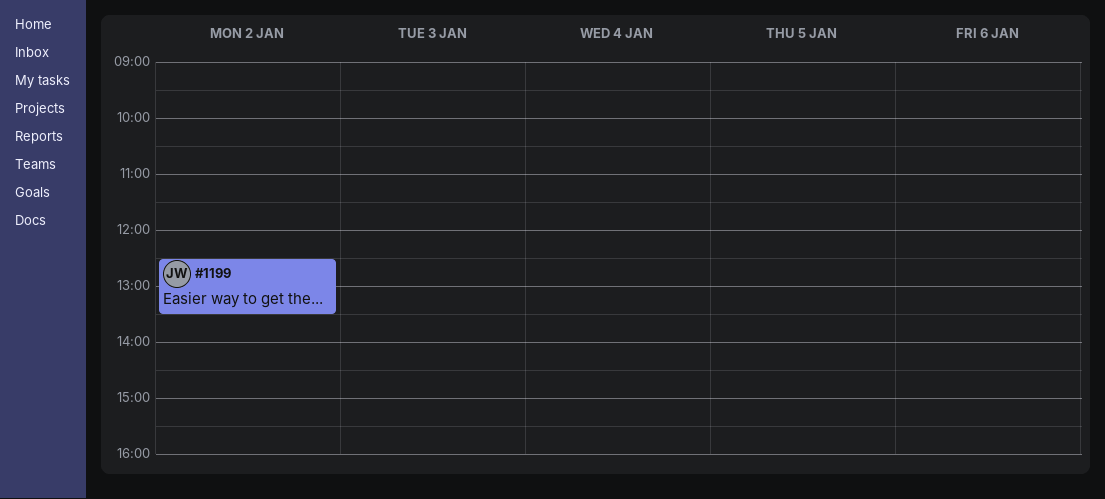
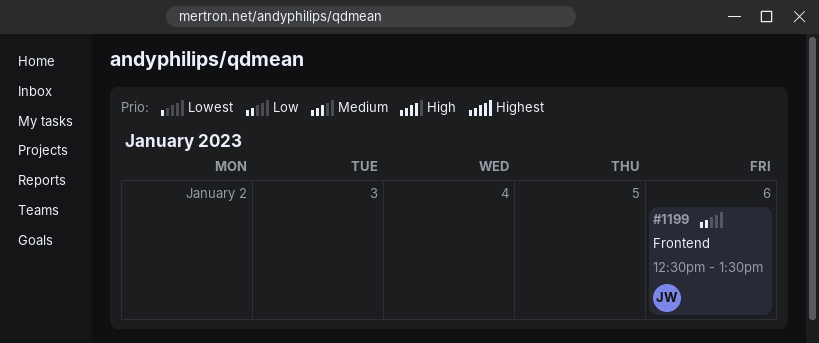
#1199, day: Jan 2 -> Jan 6

